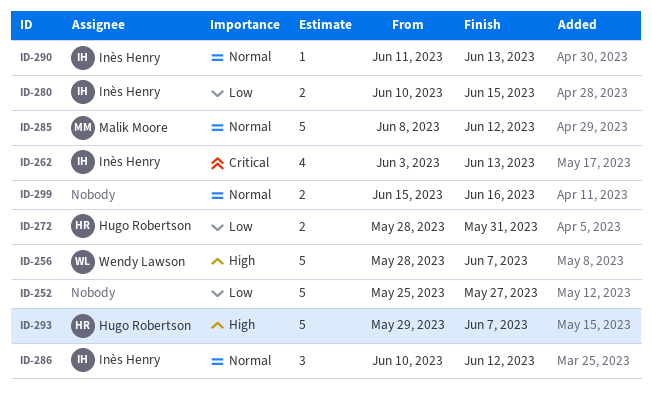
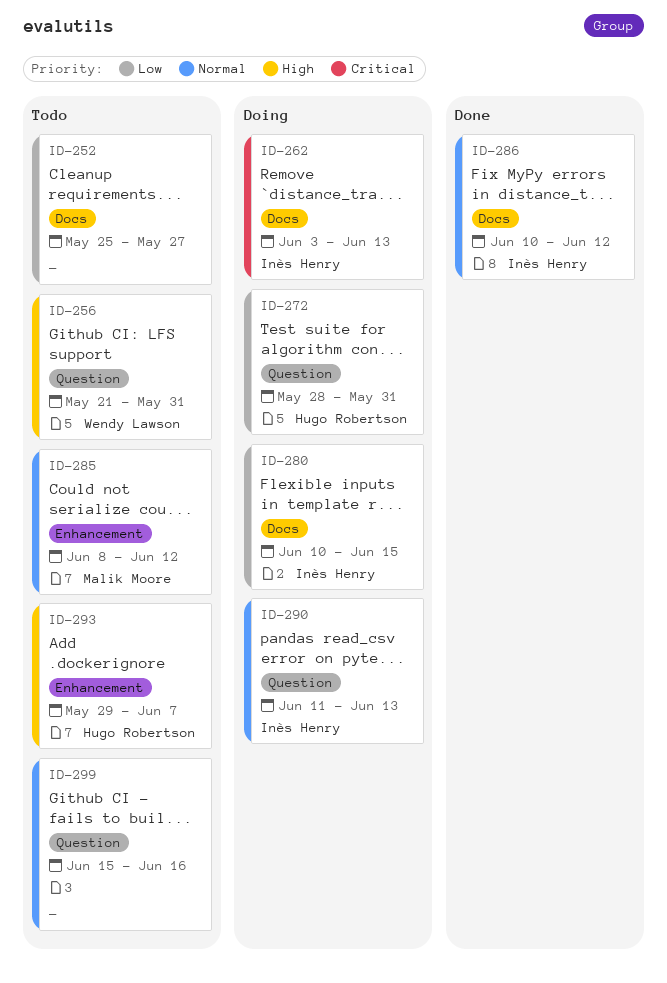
ID-256, start: May 28 -> May 21
ID-256, due: Jun 7 -> May 31

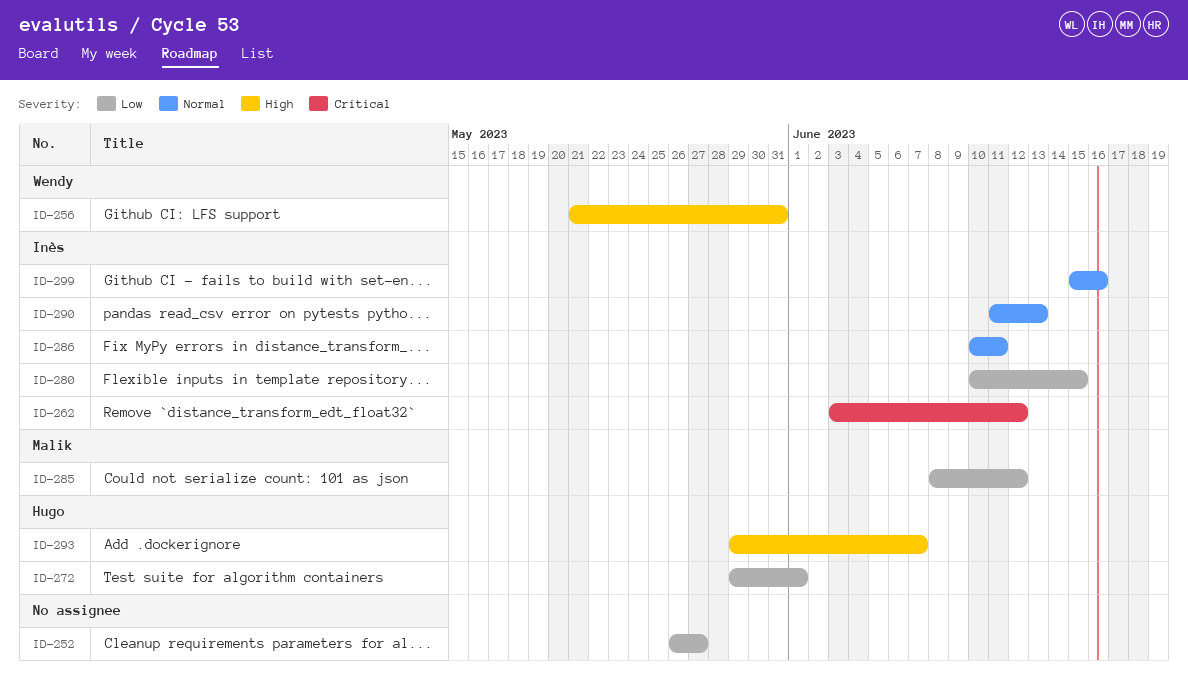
ID-252, start: May 25 -> May 26
ID-262, due: Jun 13 -> Jun 12
ID-272, start: May 28 -> May 29
ID-272, due: May 31 -> Jun 1
ID-285, priority: Normal -> Low
ID-286, due: Jun 12 -> Jun 11
ID-299, owner: none -> Inès Henry

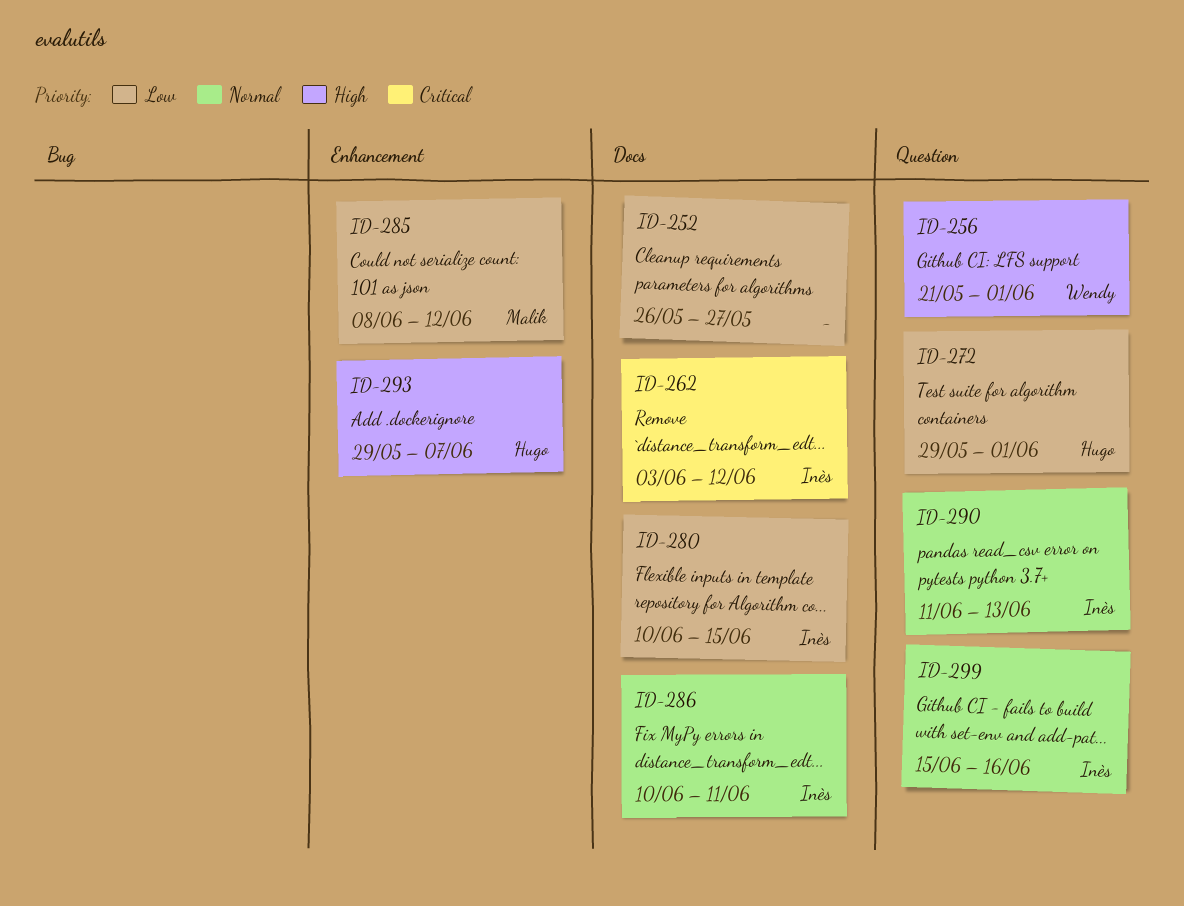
ID-256, due: May 31 -> Jun 1

